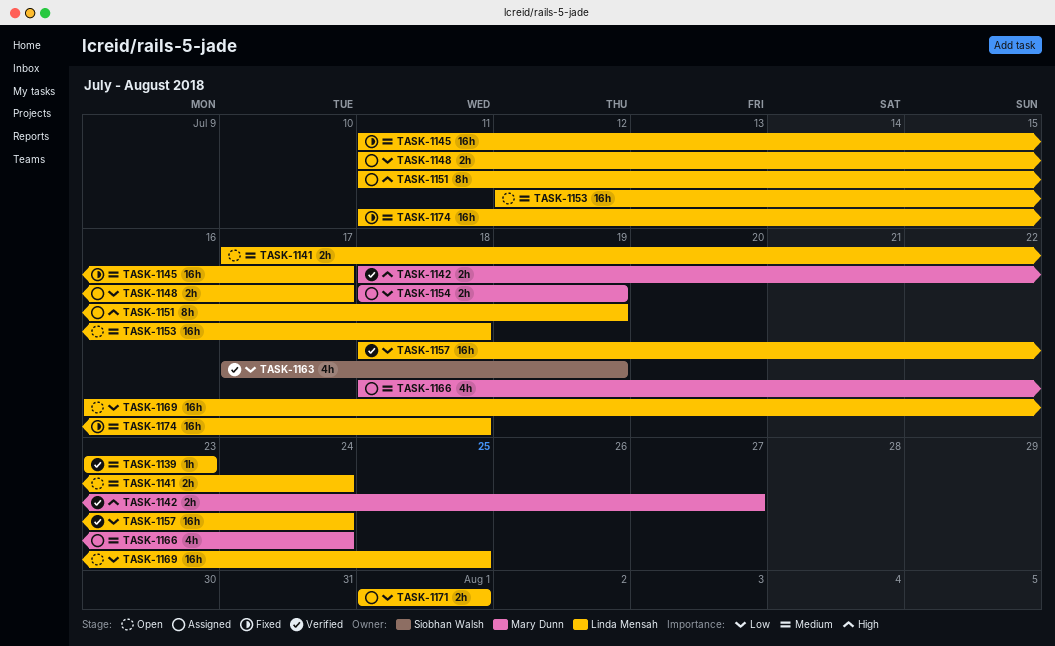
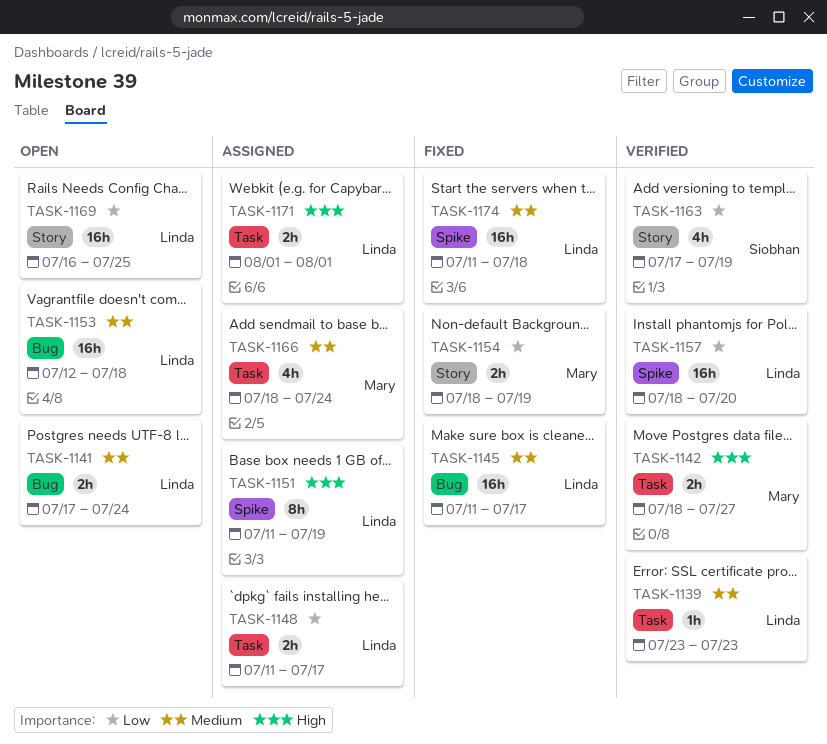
TASK-1154, status: Assigned -> Fixed
TASK-1157, due: Jul 24 -> Jul 20
TASK-1171, priority: Low -> High

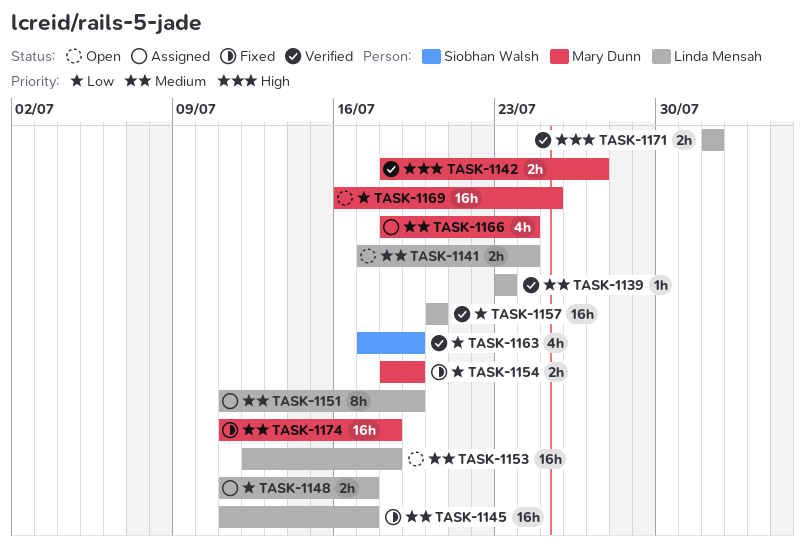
TASK-1151, priority: High -> Medium
TASK-1157, start: Jul 18 -> Jul 20
TASK-1169, owner: Linda Mensah -> Mary Dunn
TASK-1171, status: Assigned -> Verified
TASK-1174, owner: Linda Mensah -> Mary Dunn

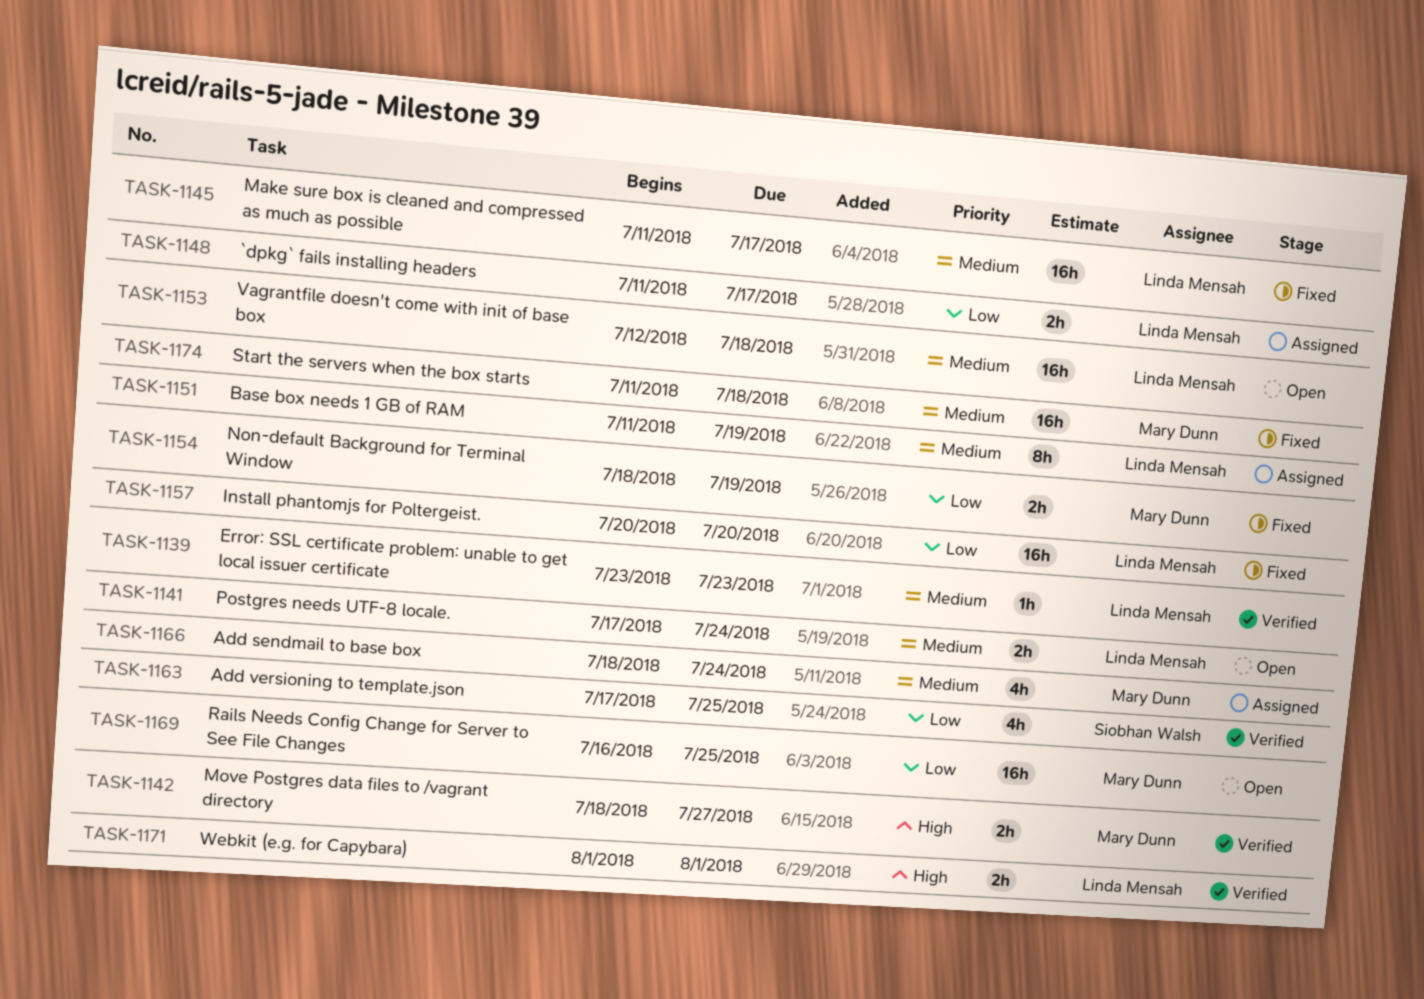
TASK-1157, status: Verified -> Fixed
TASK-1163, due: Jul 19 -> Jul 25

